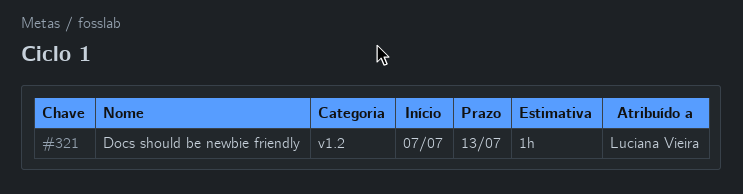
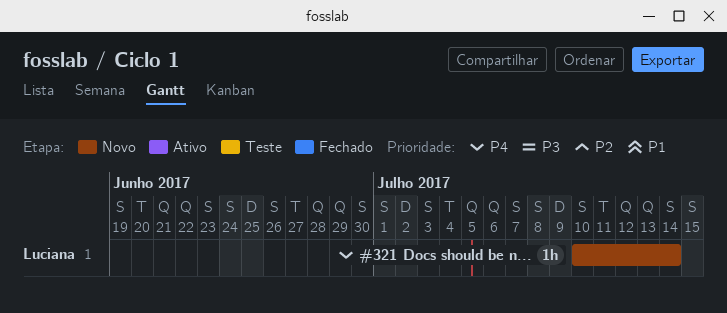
#321, start: Jul 7 -> Jul 10
#321, due: Jul 13 -> Jul 14

